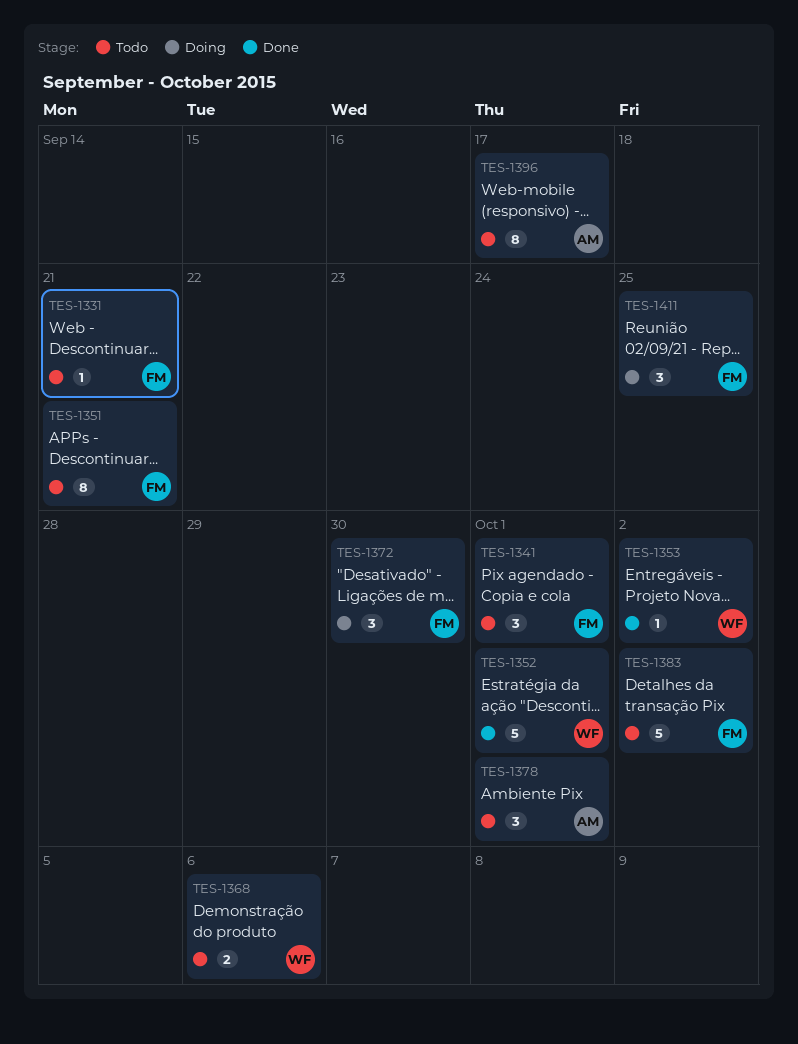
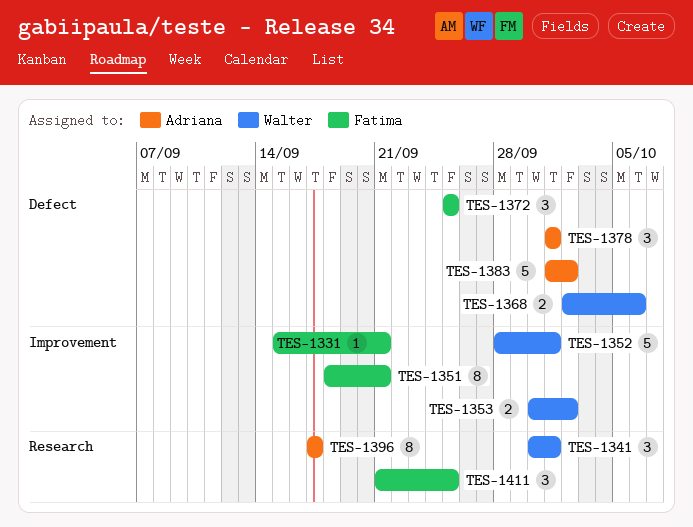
TES-1341, owner: Fatima -> Walter
TES-1353, estimate: 1 -> 2
TES-1372, due: Sep 30 -> Sep 25
TES-1383, owner: Fatima -> Adriana

